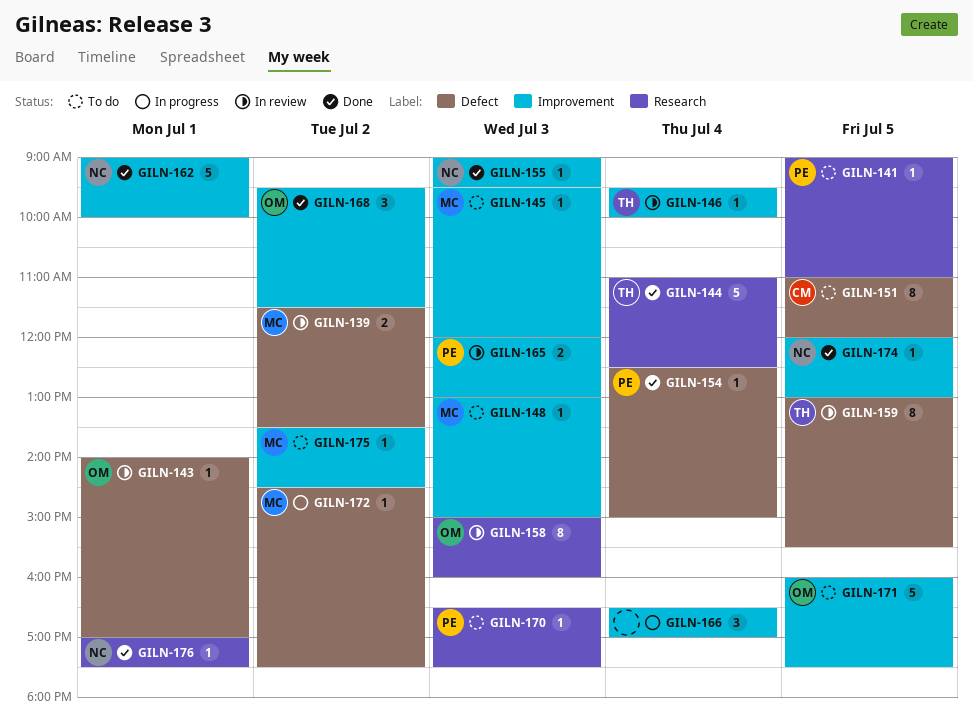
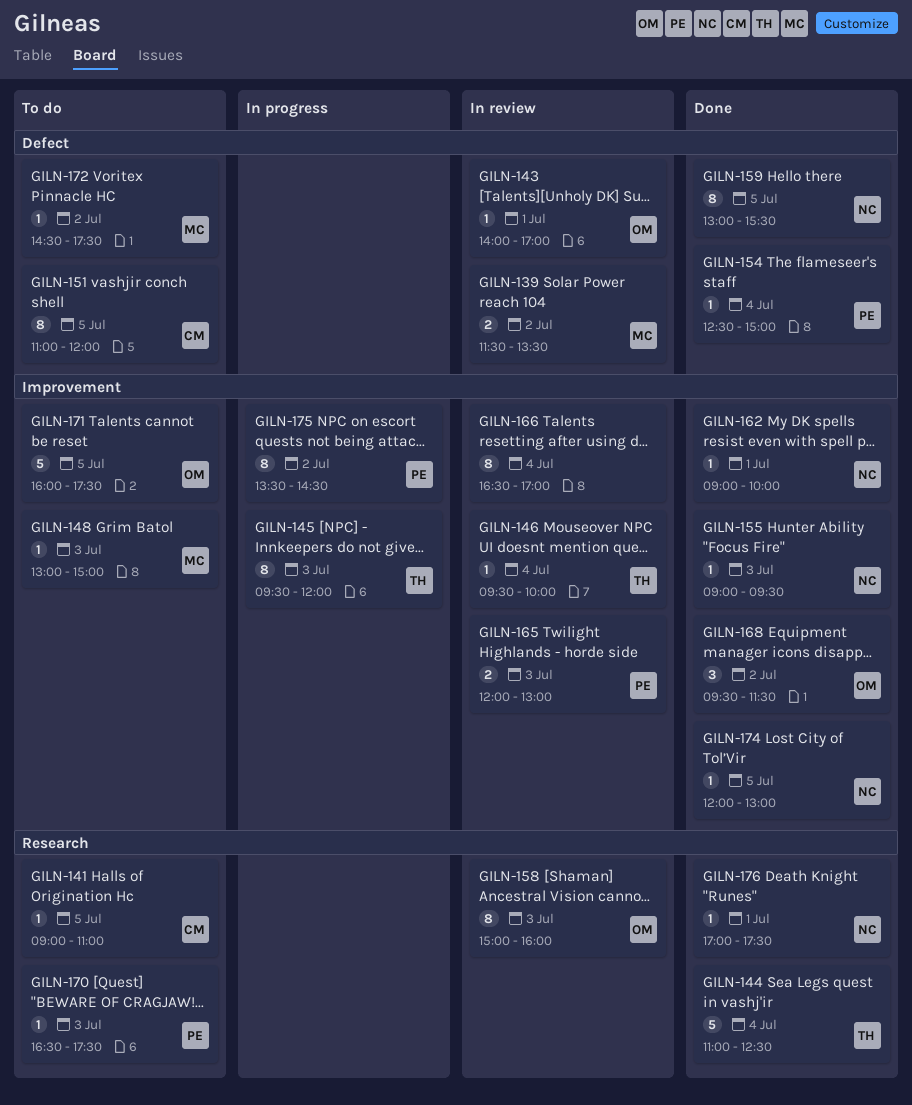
GILN-141, owner: PE -> CM
GILN-145, status: To do -> In progress
GILN-145, owner: MC -> TH
GILN-145, estimate: 1 -> 8
GILN-159, status: In review -> Done
GILN-159, owner: TH -> NC
GILN-162, estimate: 5 -> 1
GILN-166, status: In progress -> In review
GILN-166, estimate: 3 -> 8
GILN-172, status: In progress -> To do
GILN-175, status: To do -> In progress
GILN-175, owner: MC -> PE
GILN-175, estimate: 1 -> 8

